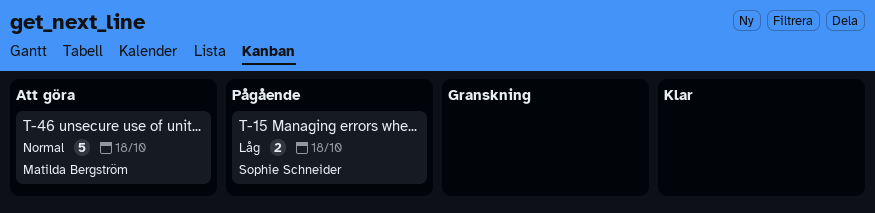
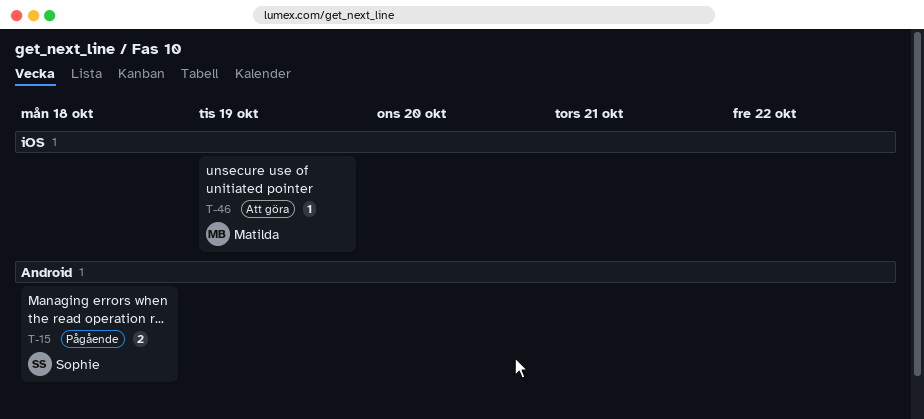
T-46, estimate: 5 -> 1
T-46, due: Oct 18 -> Oct 19

